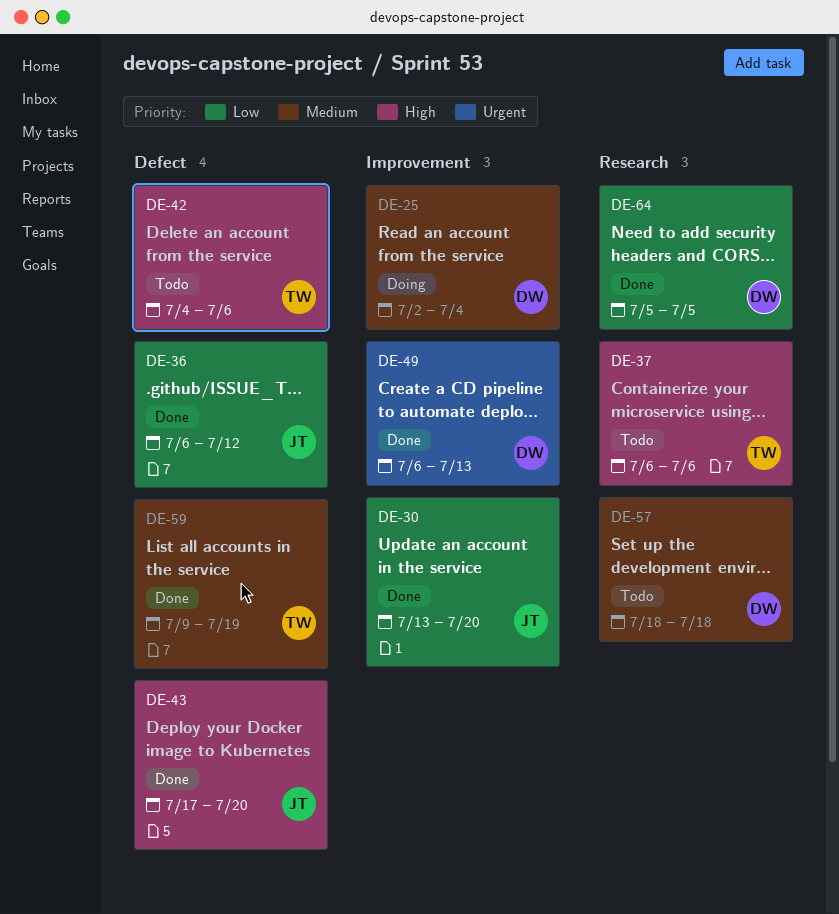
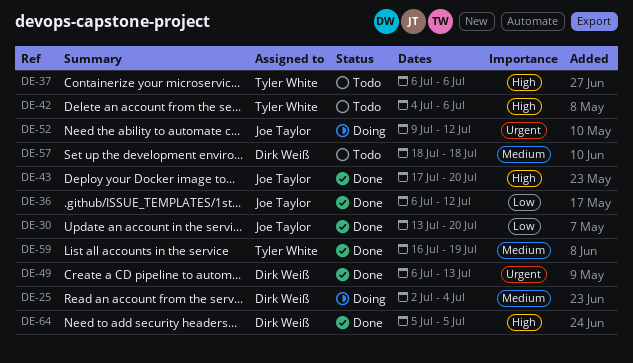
DE-52: none -> present
DE-59, start: Jul 9 -> Jul 16
DE-64, priority: Low -> High

